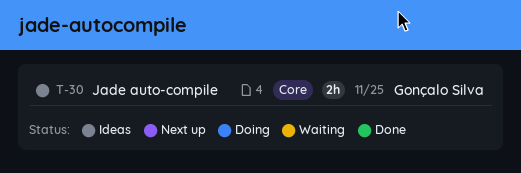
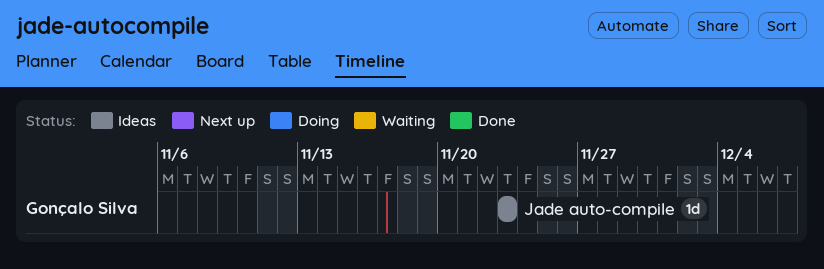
Jade auto-compile, estimate: 2h -> 1d
Jade auto-compile, due: Nov 25 -> Nov 23

